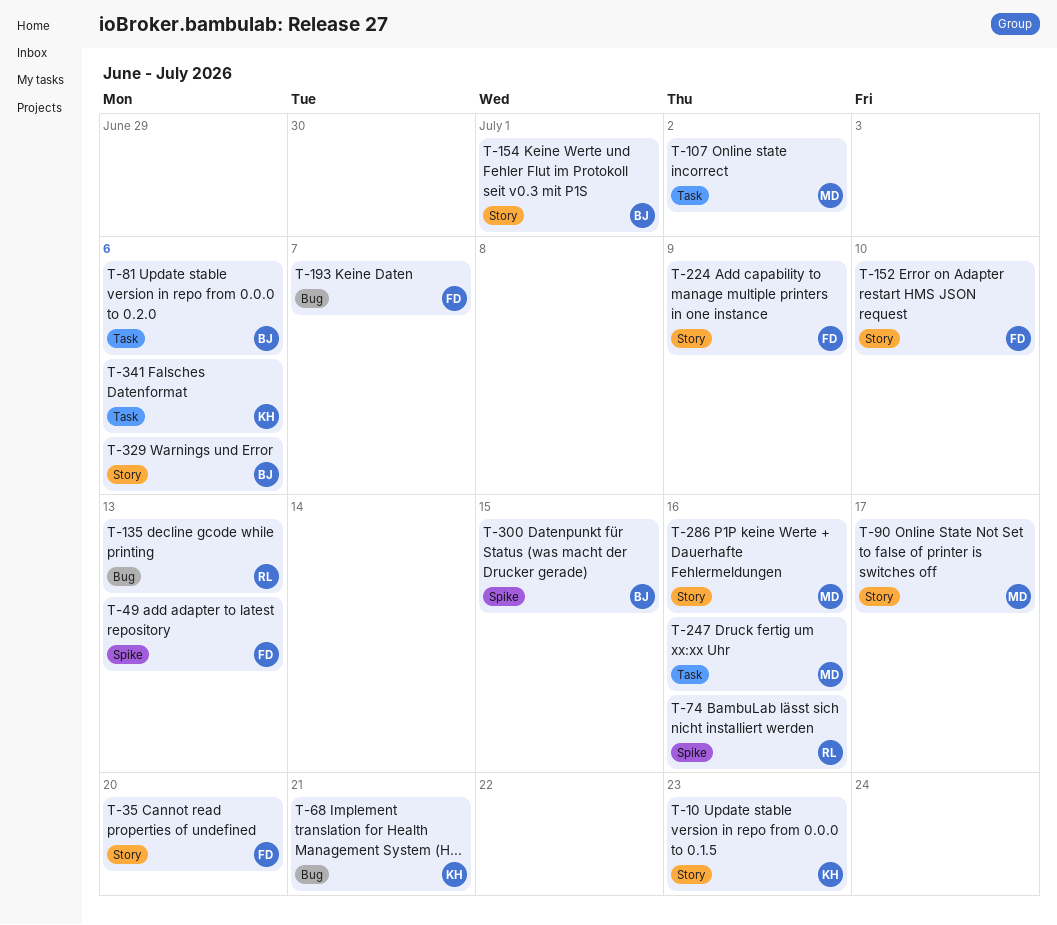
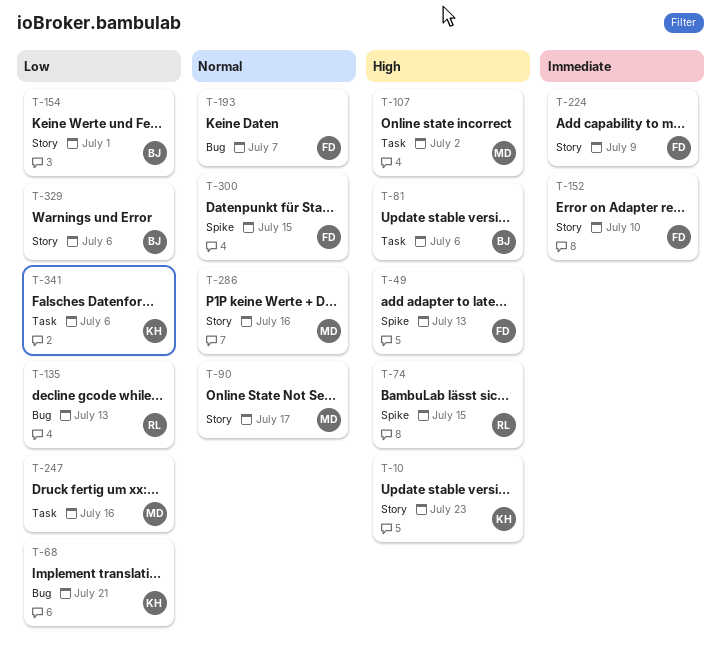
T-35: present -> none
T-74, due: Jul 16 -> Jul 15
T-300, owner: BJ -> FD

